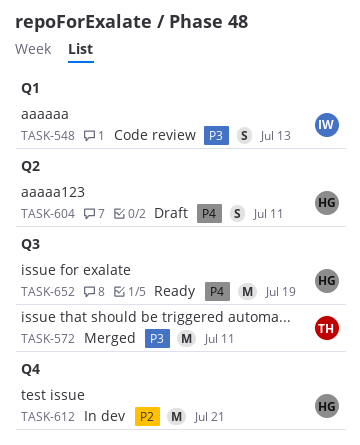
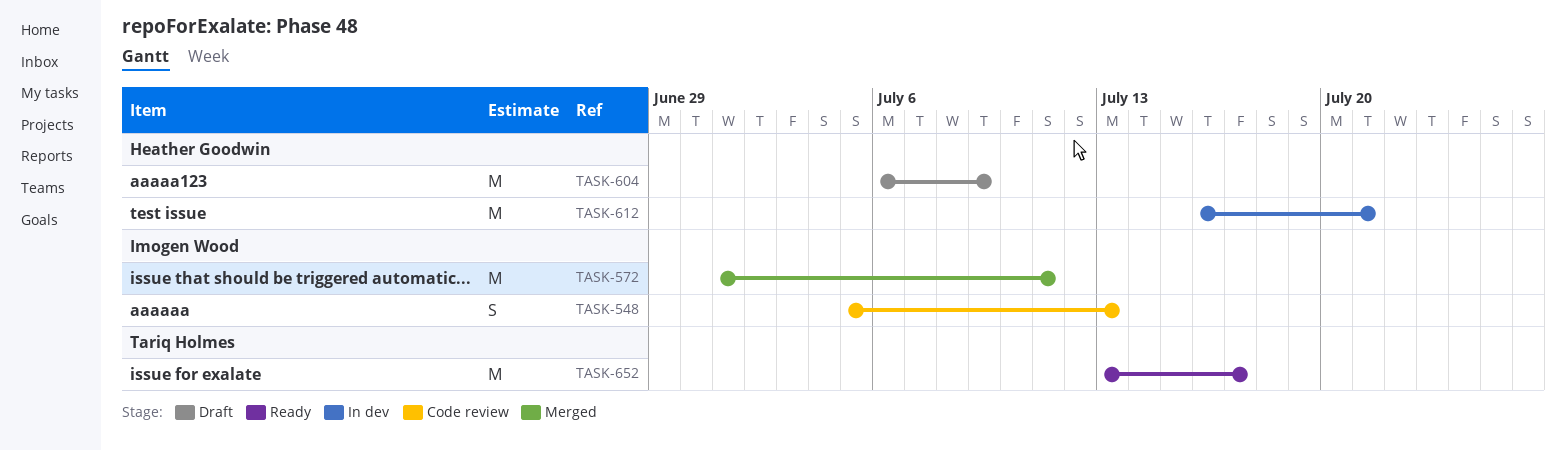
TASK-572, owner: Tariq Holmes -> Imogen Wood
TASK-604, estimate: S -> M
TASK-604, due: Jul 11 -> Jul 9
TASK-652, owner: Heather Goodwin -> Tariq Holmes
TASK-652, due: Jul 19 -> Jul 17

